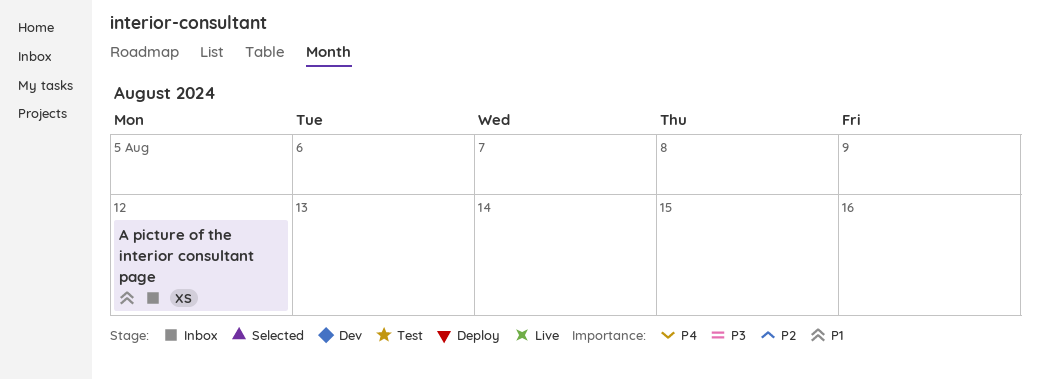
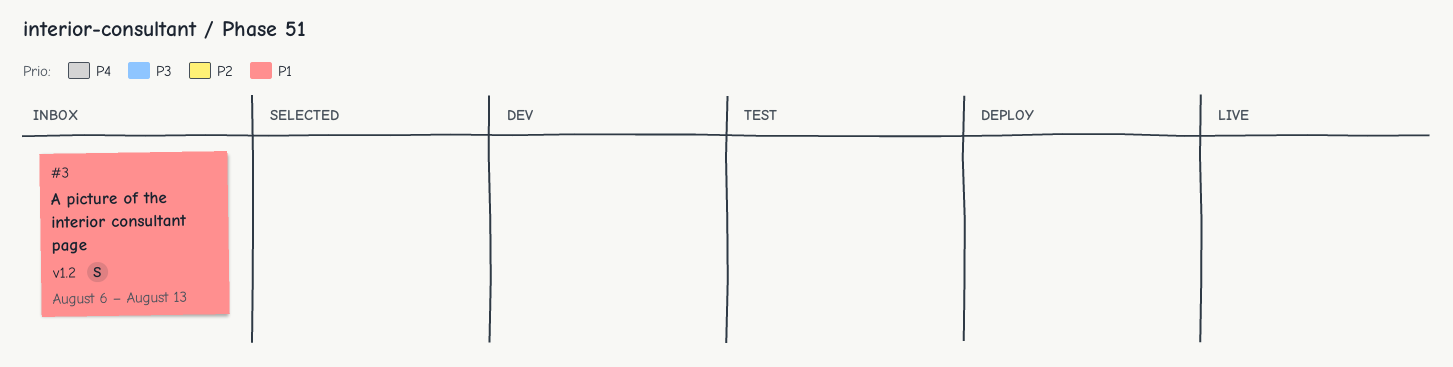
A picture of the interior consultant page, estimate: XS -> S
A picture of the interior consultant page, due: Aug 12 -> Aug 13

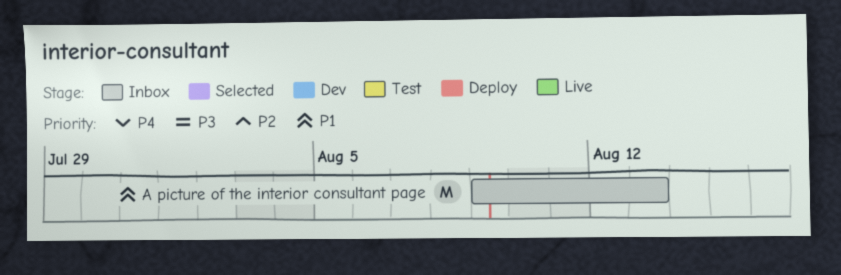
A picture of the interior consultant page, estimate: S -> M
A picture of the interior consultant page, start: Aug 6 -> Aug 9

